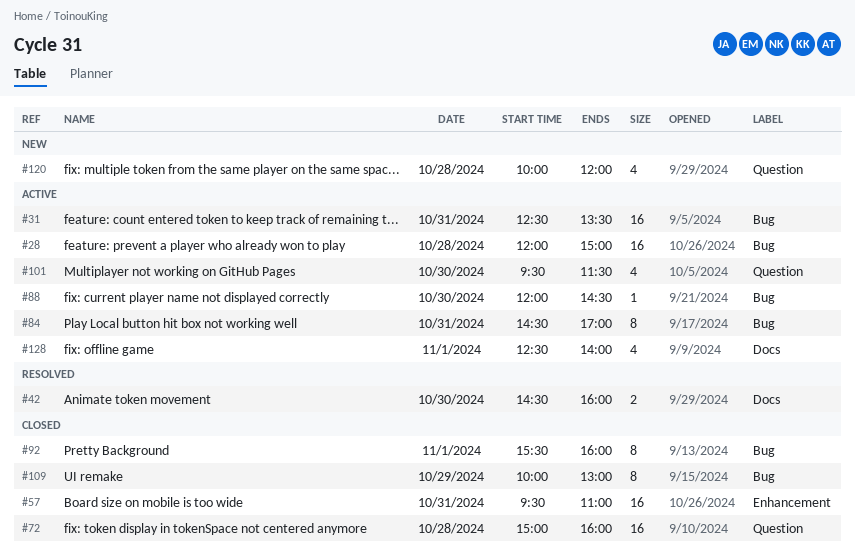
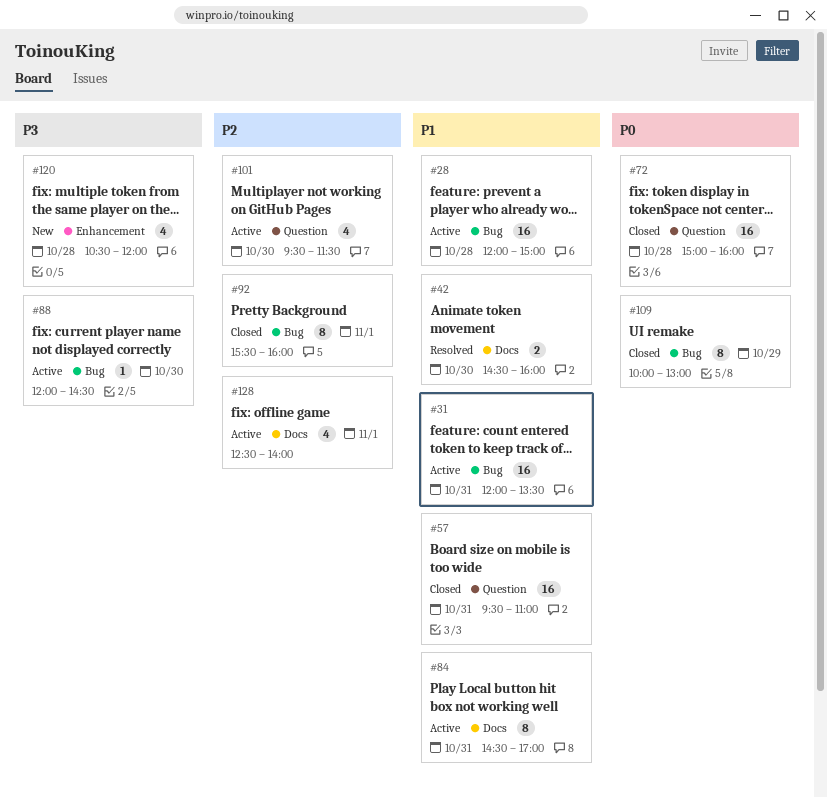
#31, begins: 12:30 -> 12:00
#57, label: Enhancement -> Question
#84, label: Bug -> Docs
#120, label: Question -> Enhancement
#120, begins: 10:00 -> 10:30

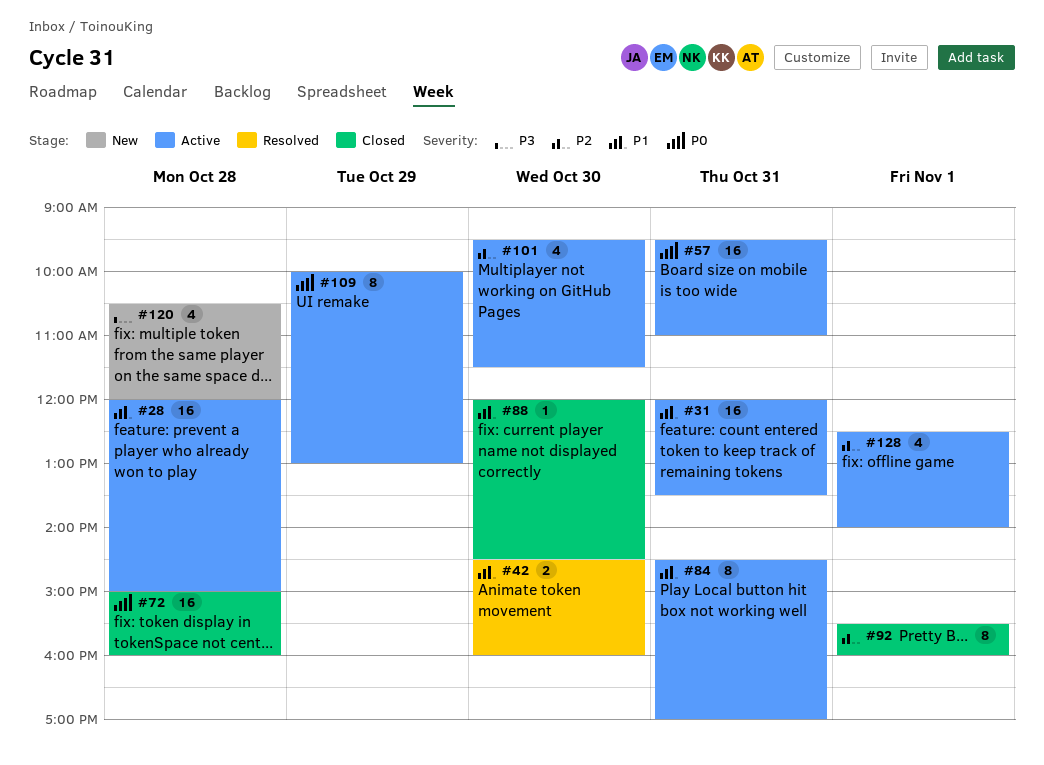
#57, status: Closed -> Active
#57, priority: P1 -> P0
#88, status: Active -> Closed
#88, priority: P3 -> P1
#109, status: Closed -> Active

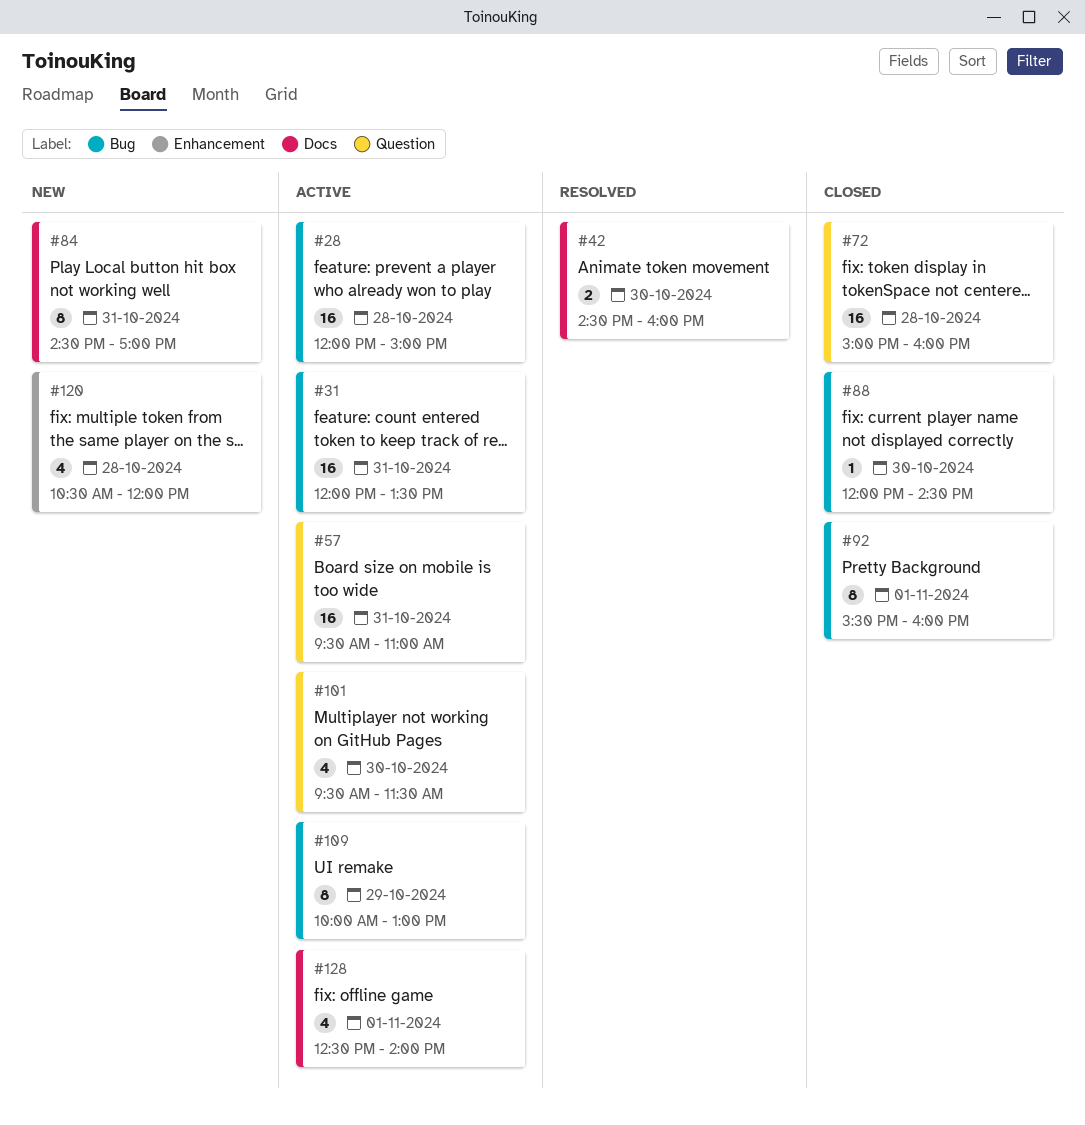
#84, status: Active -> New

